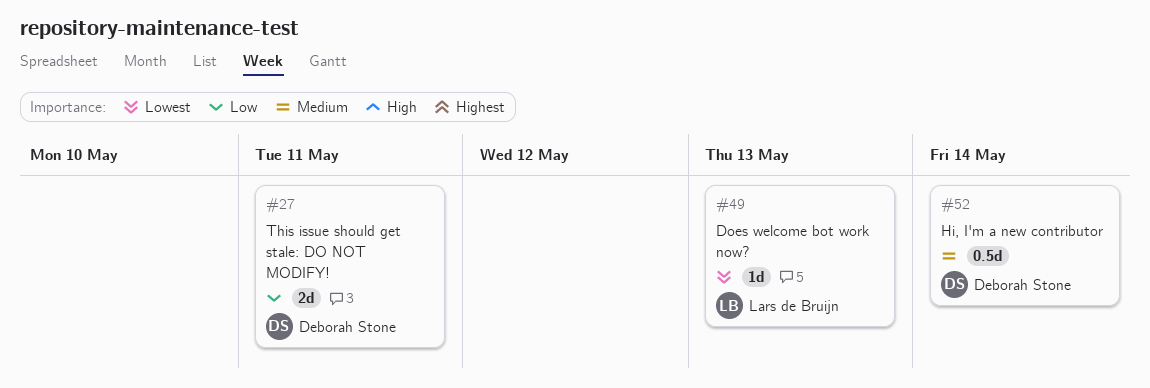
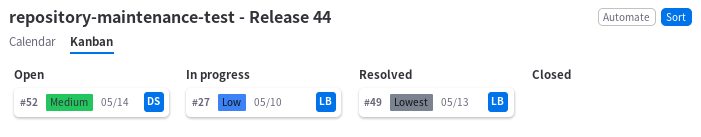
#27, owner: Deborah Stone -> Lars de Bruijn
#27, due: May 11 -> May 10

